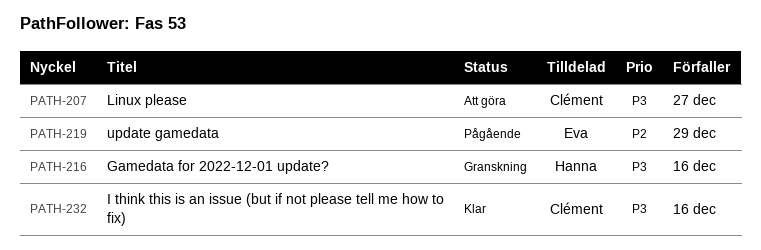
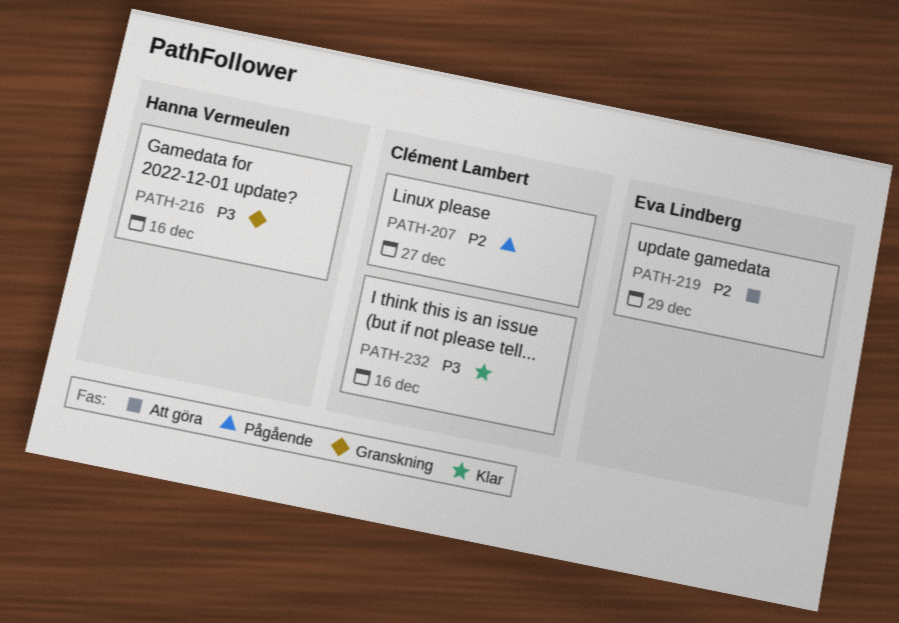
PATH-207, status: Att göra -> Pågående
PATH-207, priority: P3 -> P2
PATH-219, status: Pågående -> Att göra

